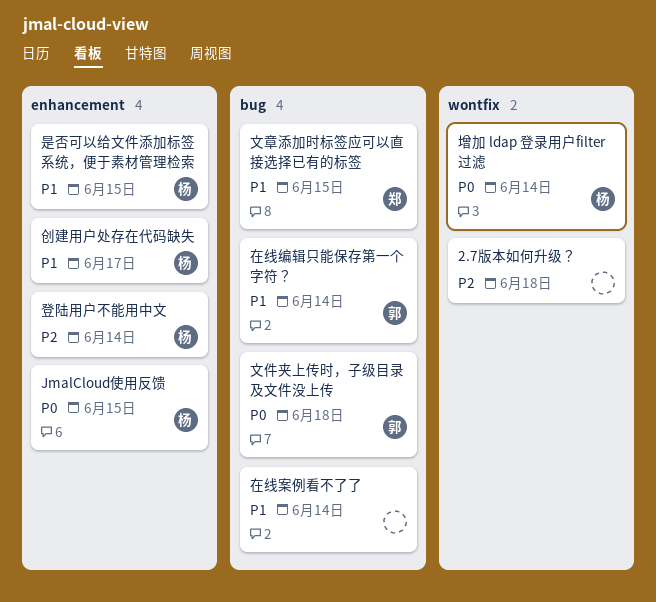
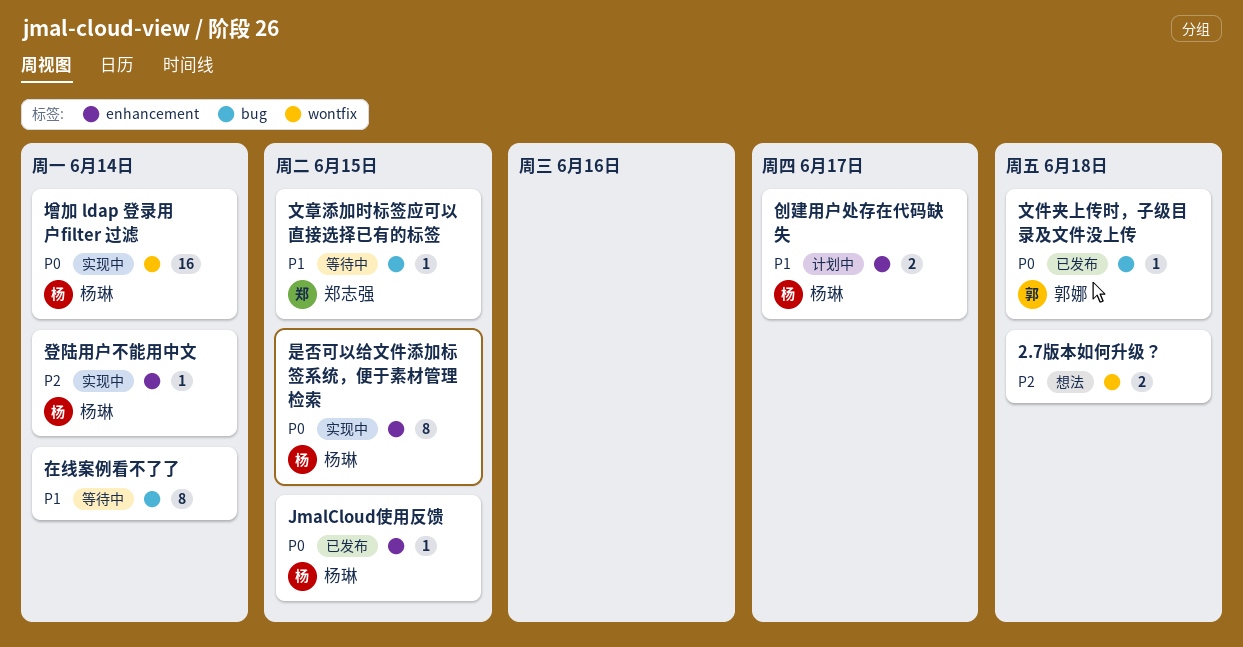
在线编辑只能保存第一个字符？: present -> none
是否可以给文件添加标签系统，便于素材管理检索, priority: P1 -> P0

